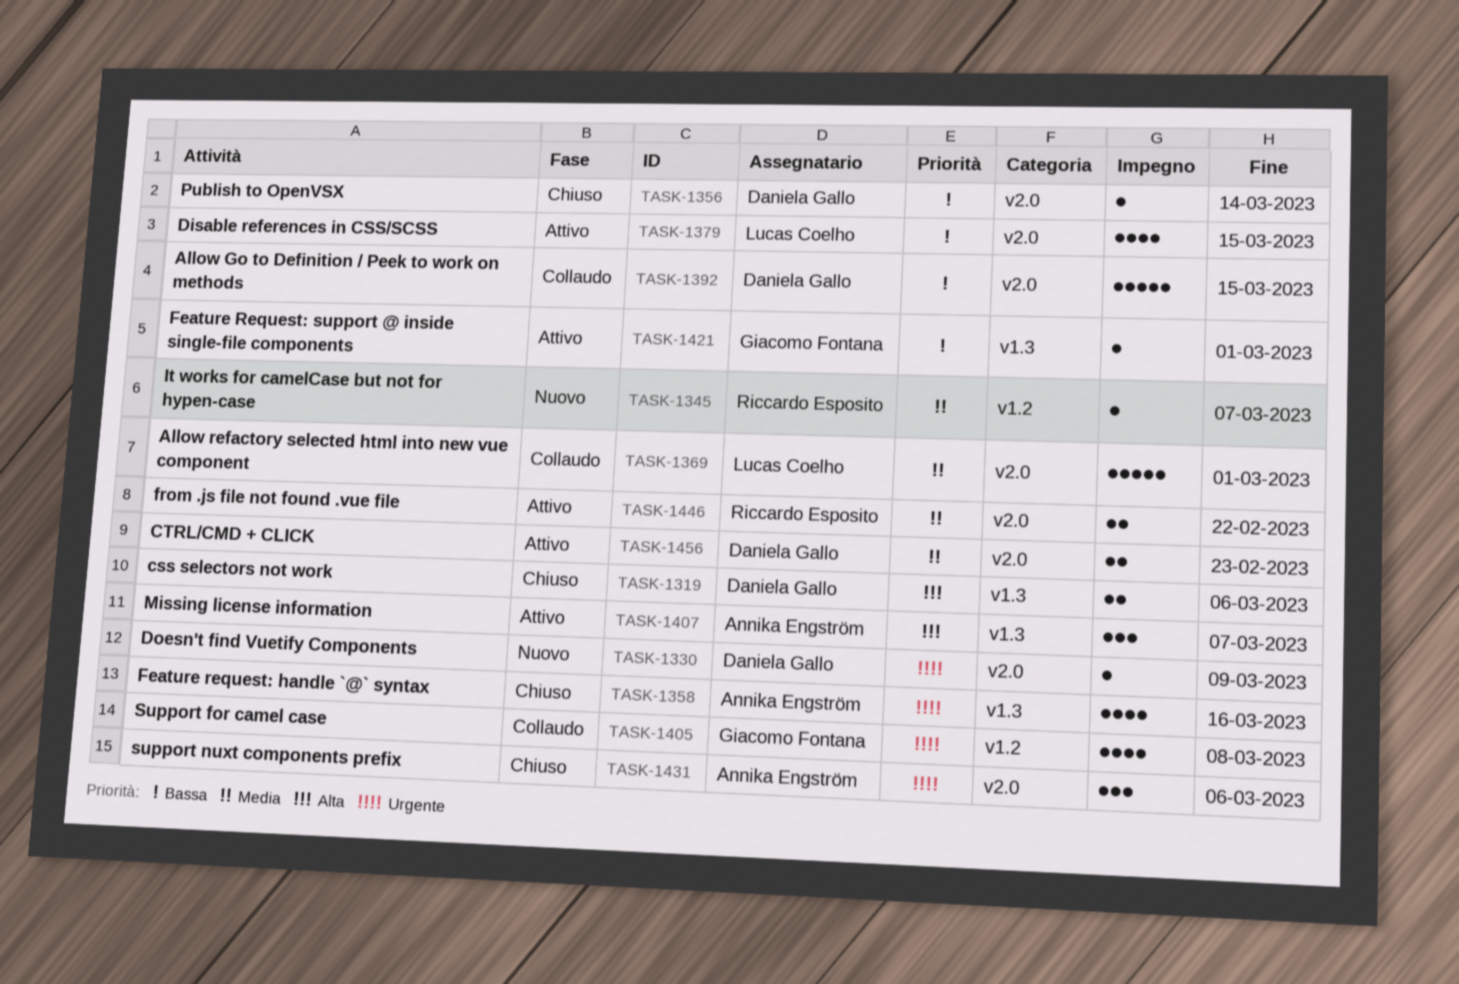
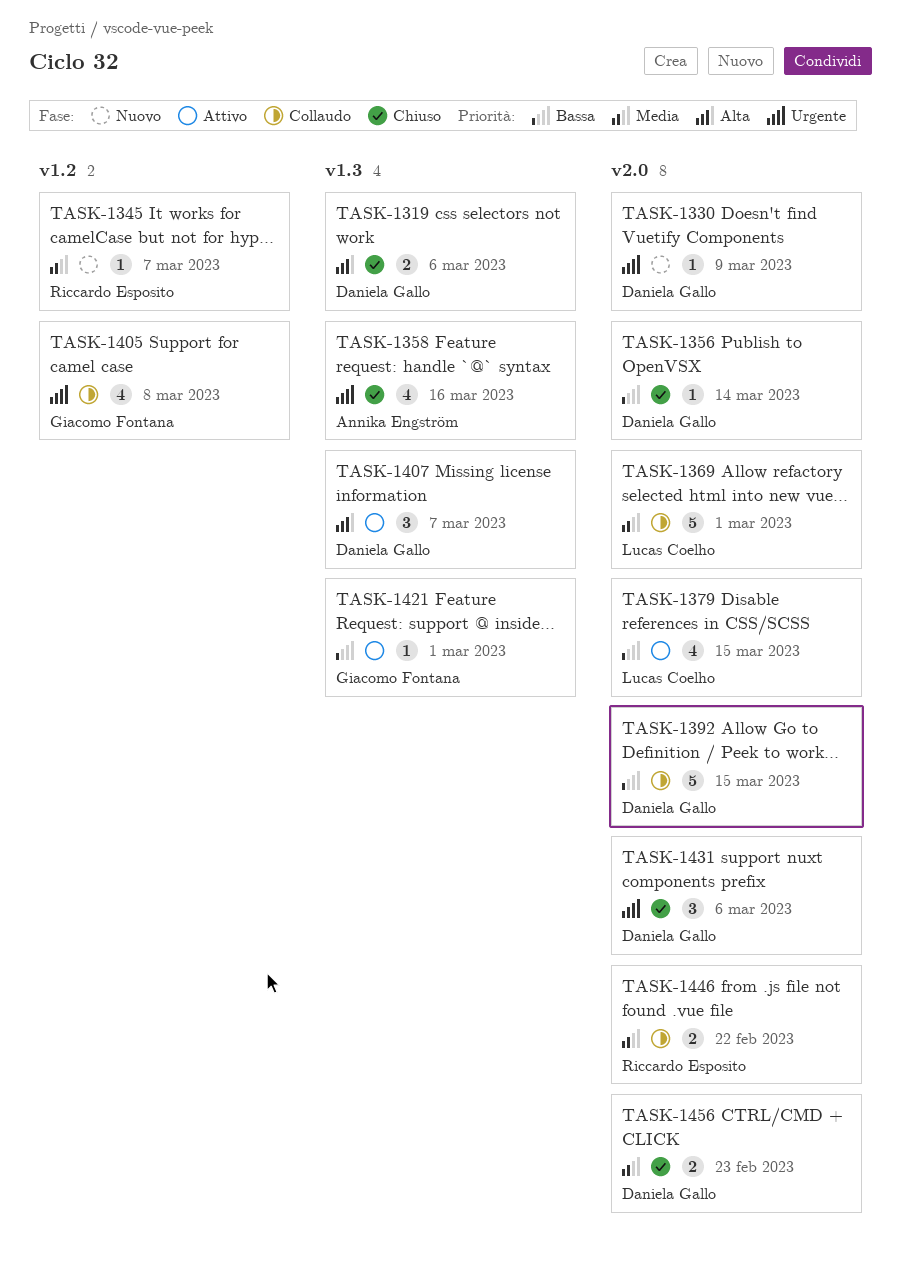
TASK-1407, owner: Annika Engström -> Daniela Gallo
TASK-1431, owner: Annika Engström -> Daniela Gallo
TASK-1446, status: Attivo -> Collaudo
TASK-1456, status: Attivo -> Chiuso

